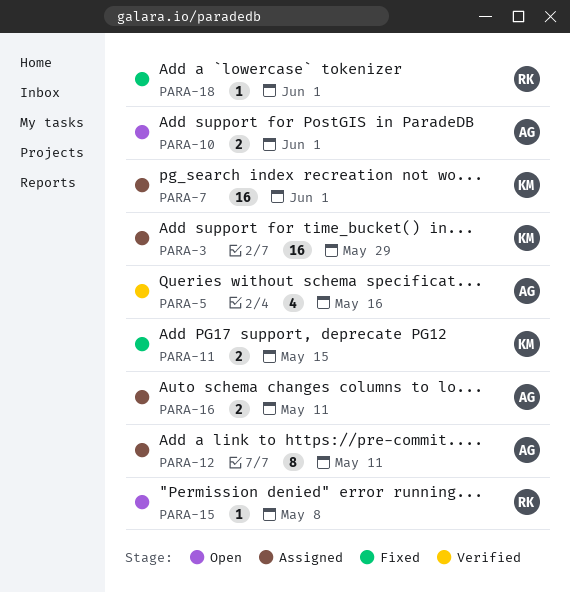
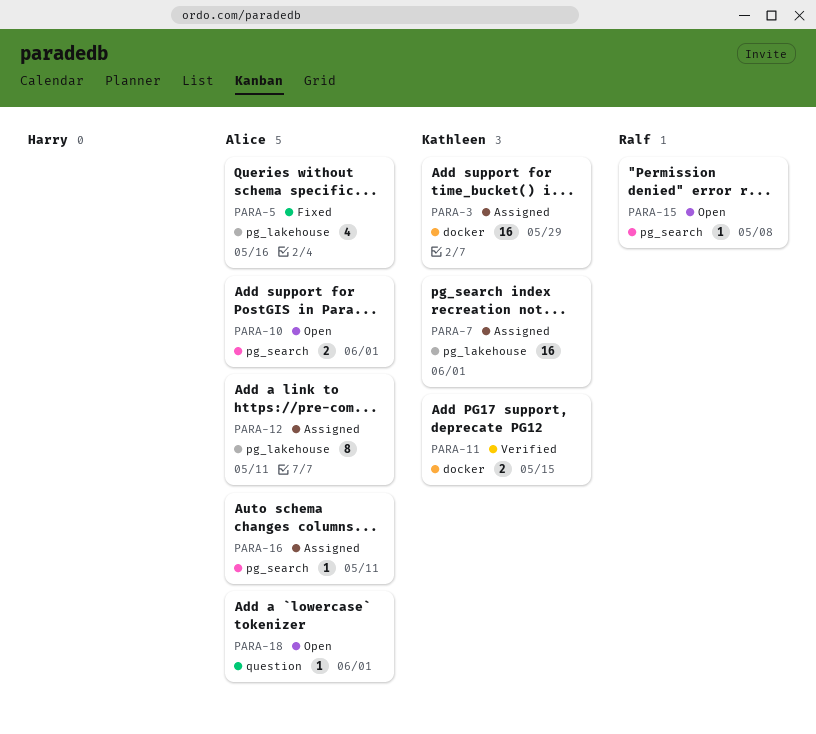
PARA-5, status: Verified -> Fixed
PARA-11, status: Fixed -> Verified
PARA-16, estimate: 2 -> 1
PARA-18, status: Fixed -> Open
PARA-18, owner: Ralf -> Alice

